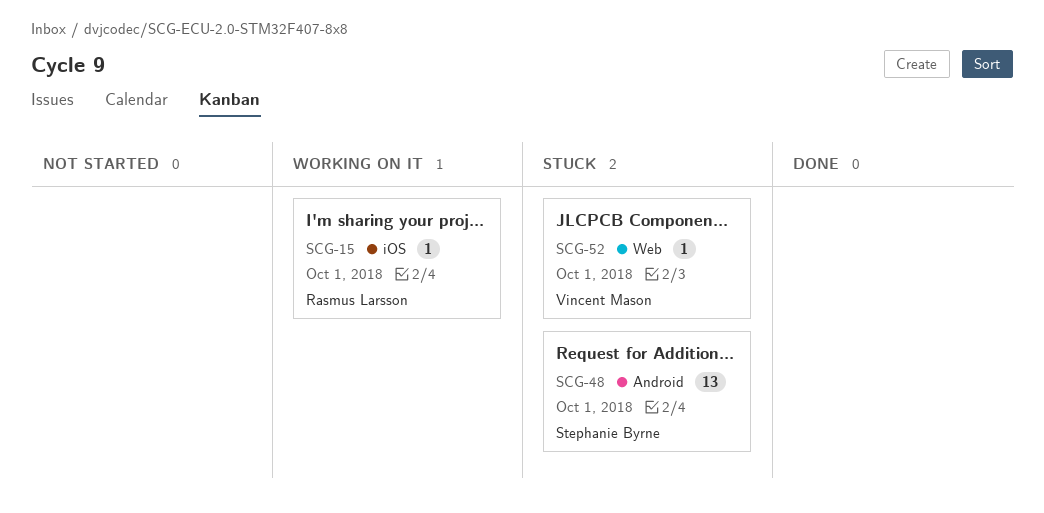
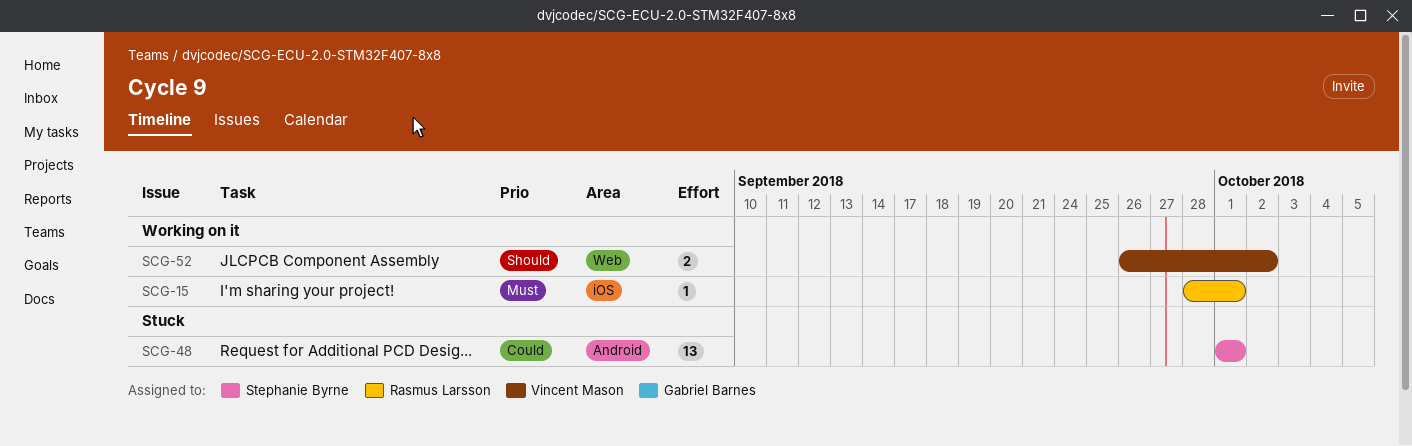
SCG-52, status: Stuck -> Working on it
SCG-52, estimate: 1 -> 2
SCG-52, due: Oct 1 -> Oct 2

